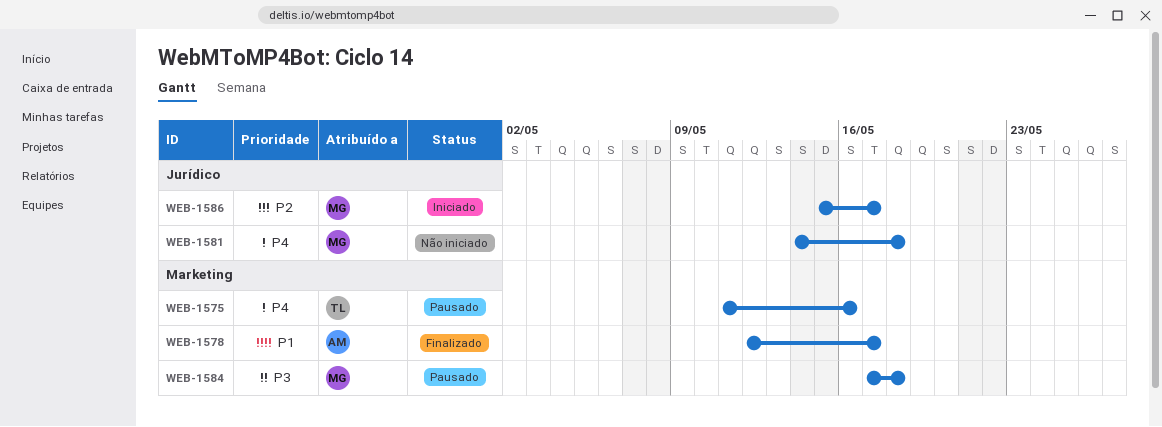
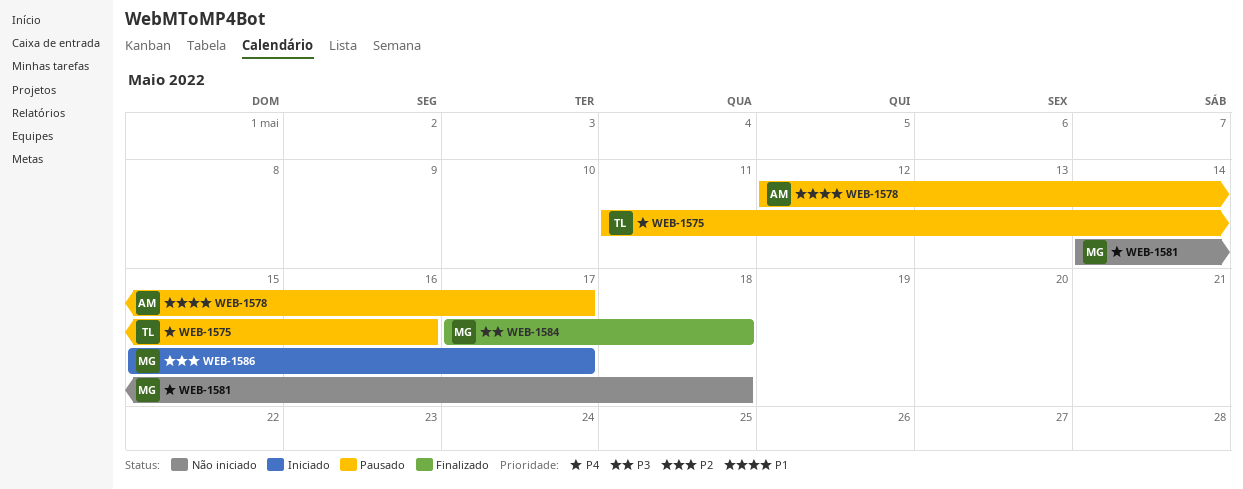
WEB-1578, status: Finalizado -> Pausado
WEB-1584, status: Pausado -> Finalizado

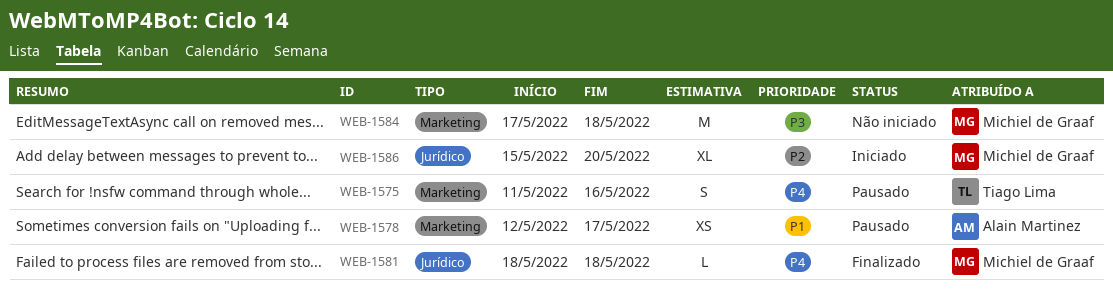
WEB-1581, status: Não iniciado -> Finalizado
WEB-1581, start: May 14 -> May 18
WEB-1584, status: Finalizado -> Não iniciado
WEB-1586, due: May 17 -> May 20

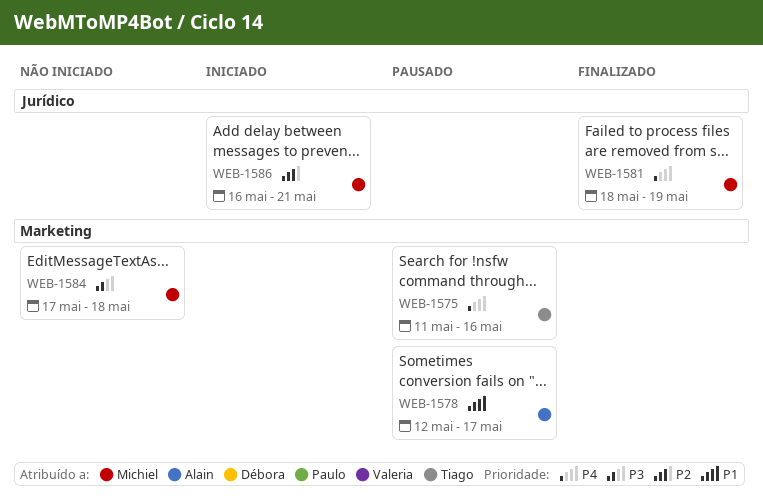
WEB-1581, due: May 18 -> May 19
WEB-1586, start: May 15 -> May 16
WEB-1586, due: May 20 -> May 21

